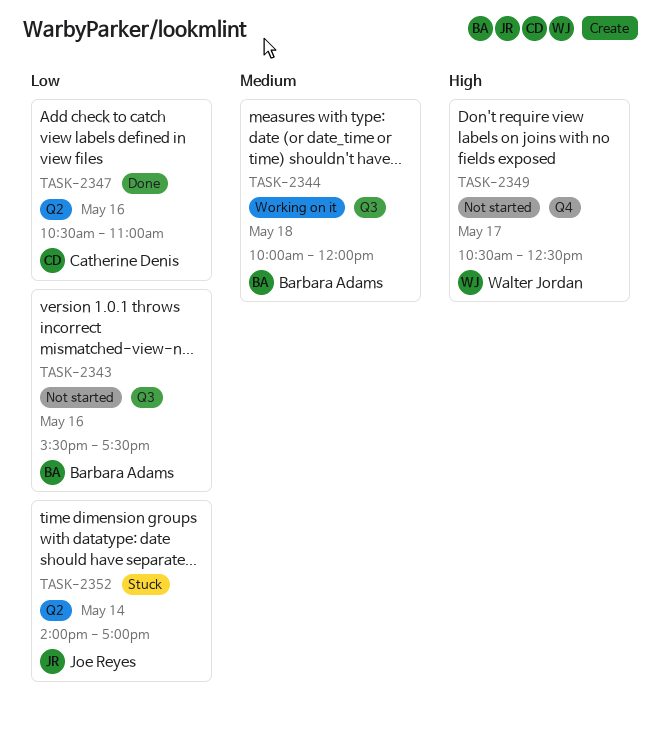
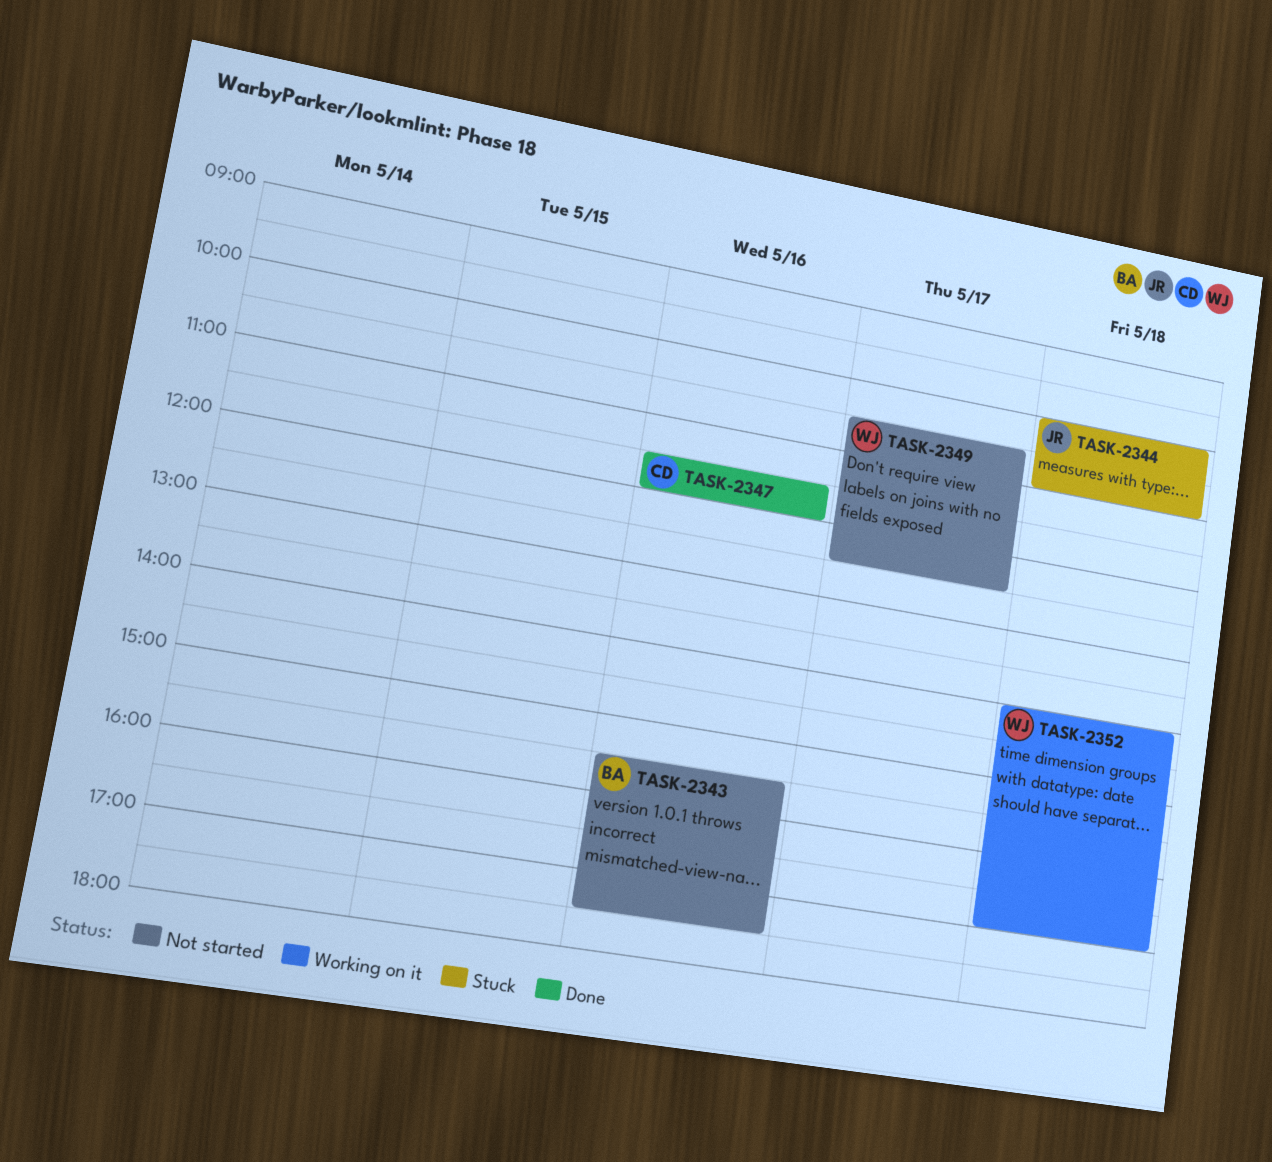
TASK-2344, status: Working on it -> Stuck
TASK-2344, owner: Barbara Adams -> Joe Reyes
TASK-2344, ends: 12:00 -> 11:00
TASK-2347, begins: 10:30 -> 11:30
TASK-2347, ends: 11:00 -> 12:00
TASK-2352, status: Stuck -> Working on it
TASK-2352, owner: Joe Reyes -> Walter Jordan
TASK-2352, day: May 14 -> May 18

